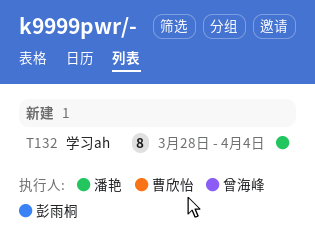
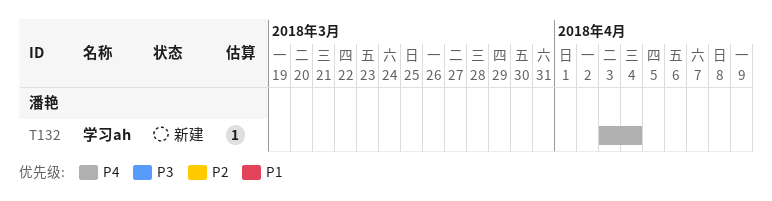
T132, estimate: 8 -> 1
T132, start: Mar 28 -> Apr 3

